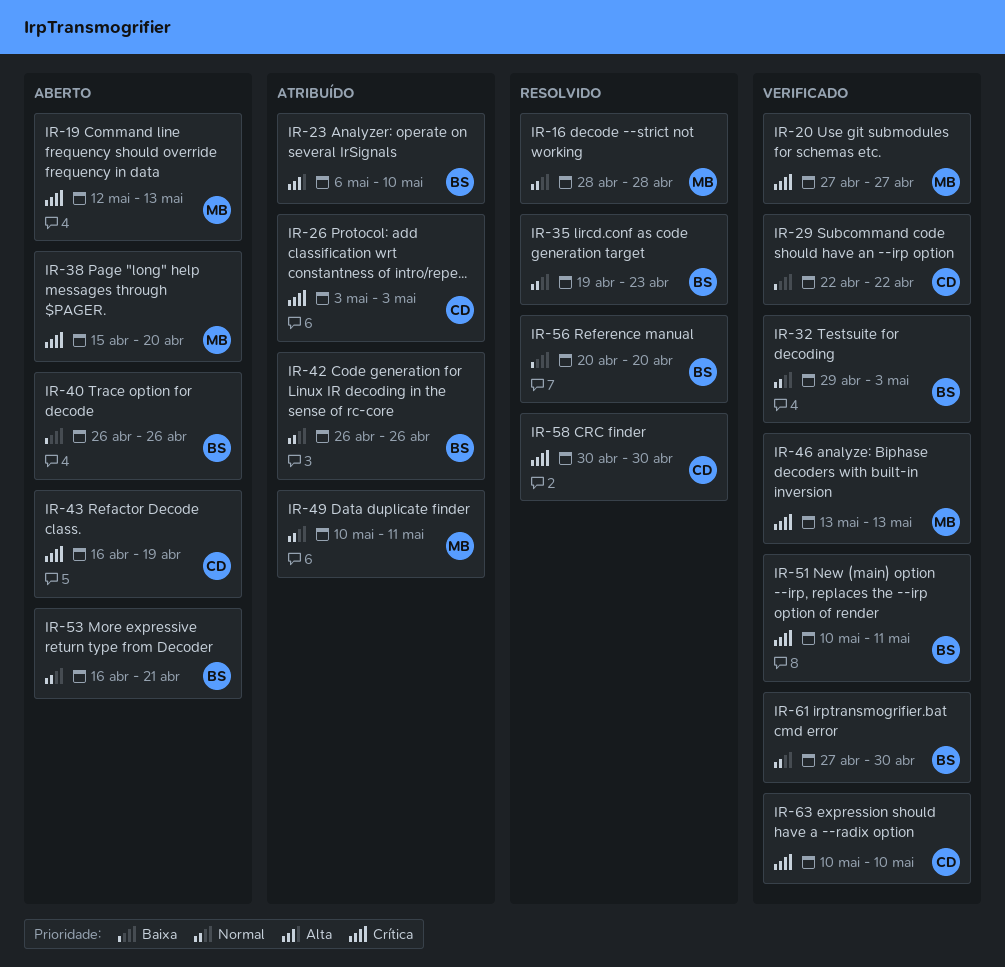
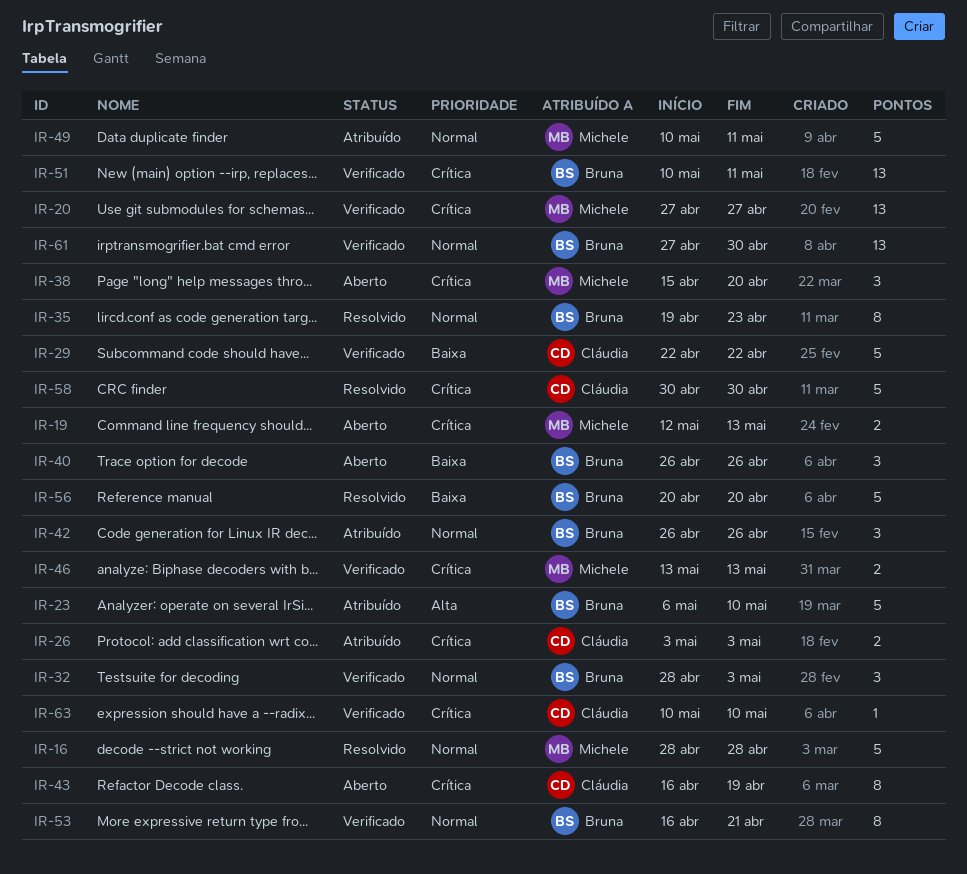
IR-32, start: Apr 29 -> Apr 28
IR-53, status: Aberto -> Verificado

